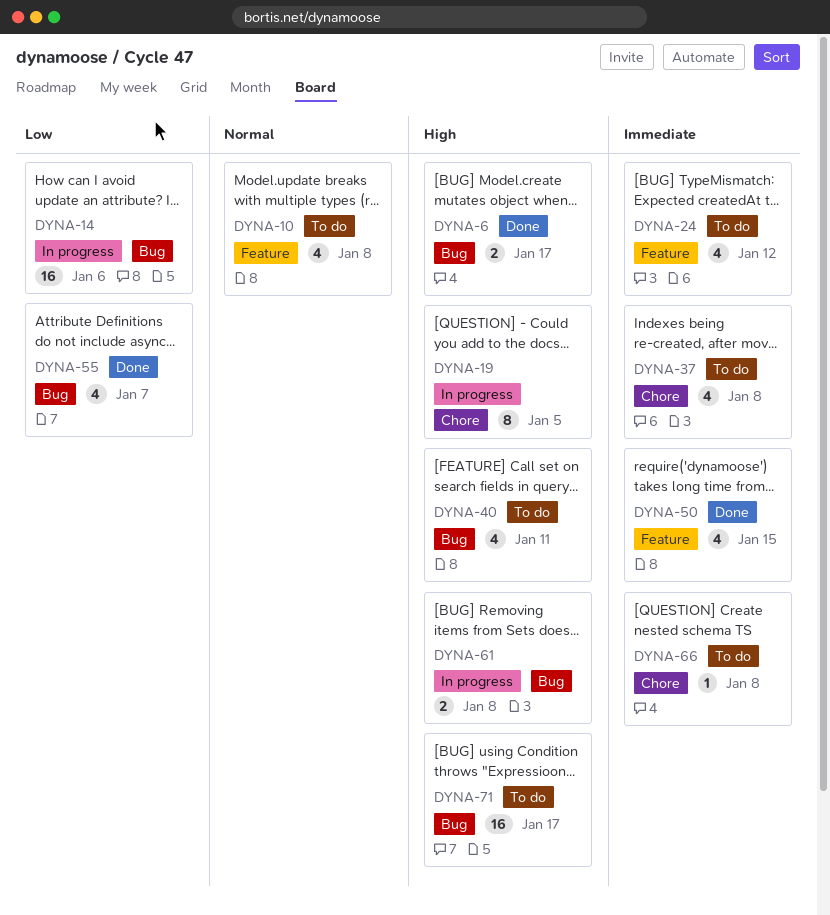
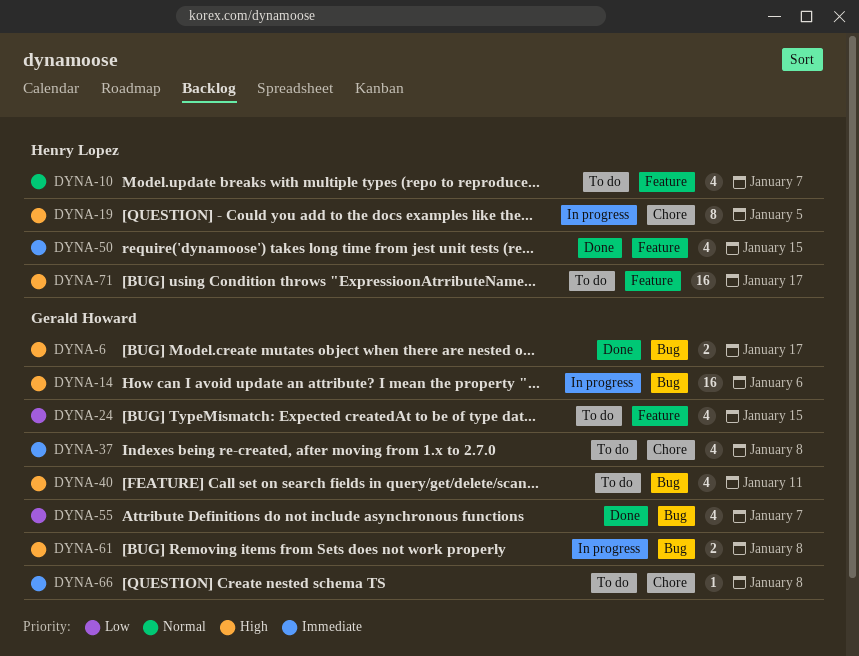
DYNA-10, due: Jan 8 -> Jan 7
DYNA-14, priority: Low -> High
DYNA-24, priority: Immediate -> Low
DYNA-24, due: Jan 12 -> Jan 15
DYNA-71, label: Bug -> Feature

